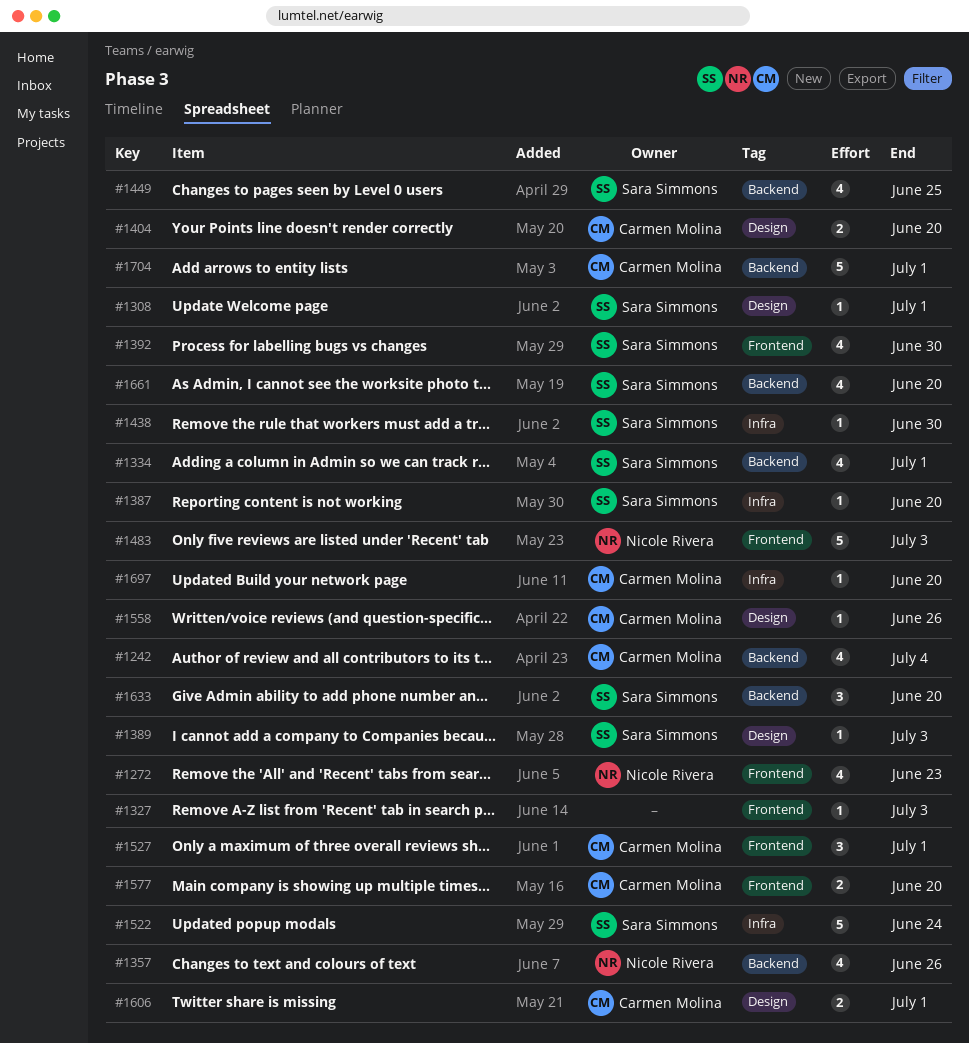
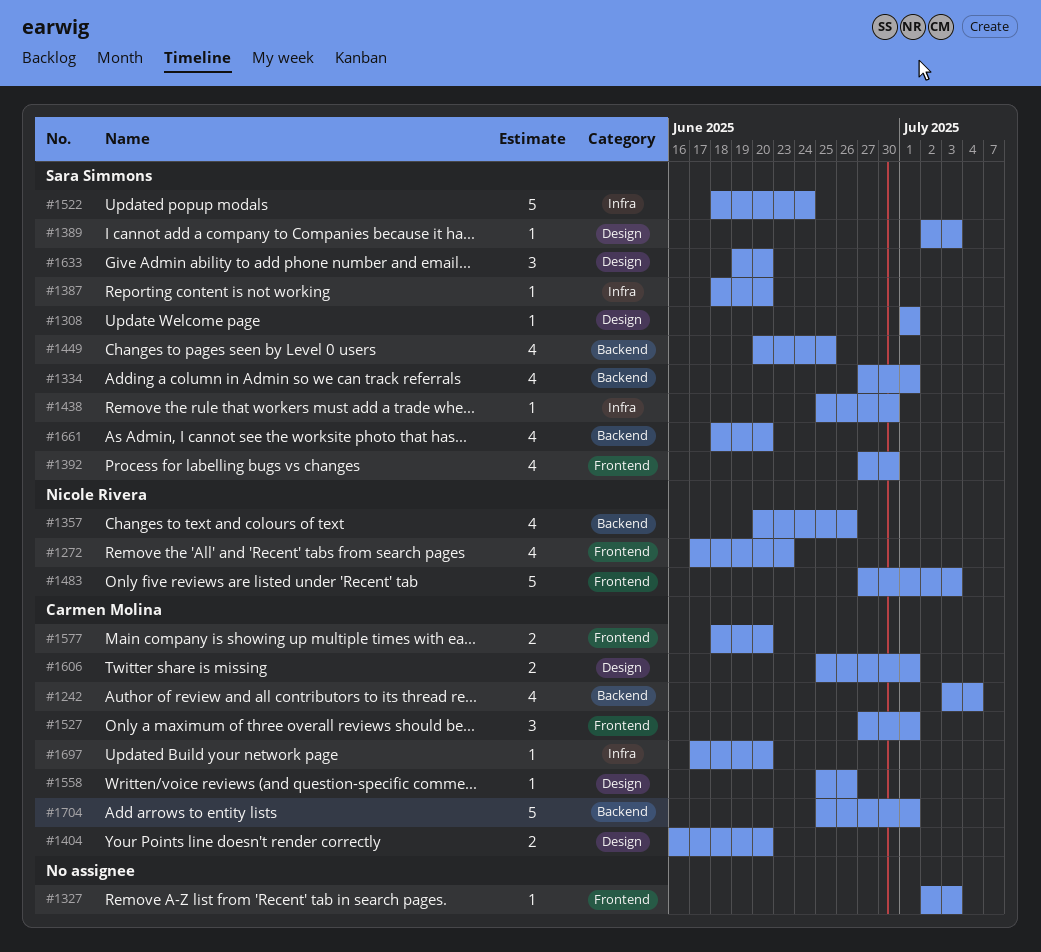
#1633, label: Backend -> Design

